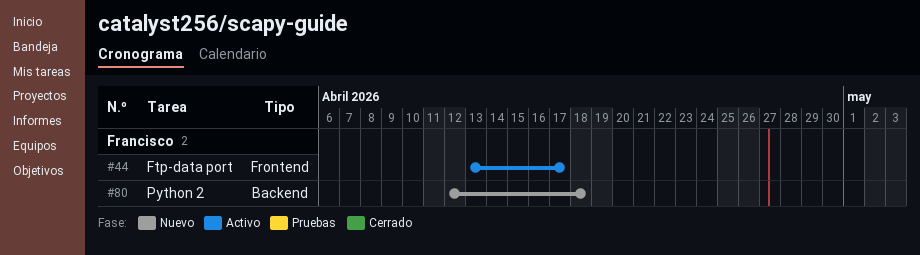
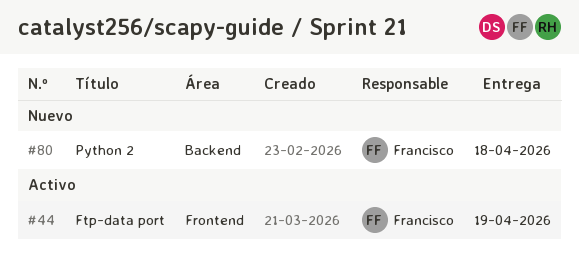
#44, due: Apr 17 -> Apr 19

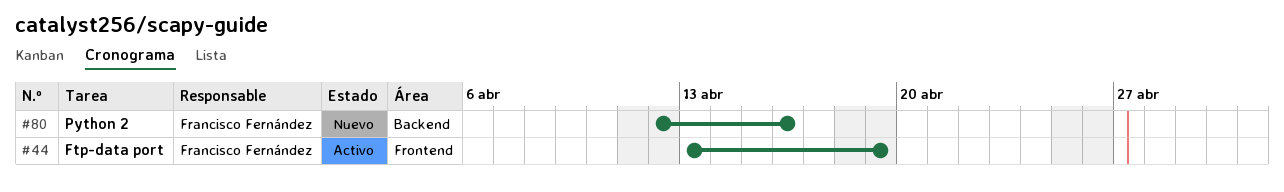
#80, due: Apr 18 -> Apr 16

